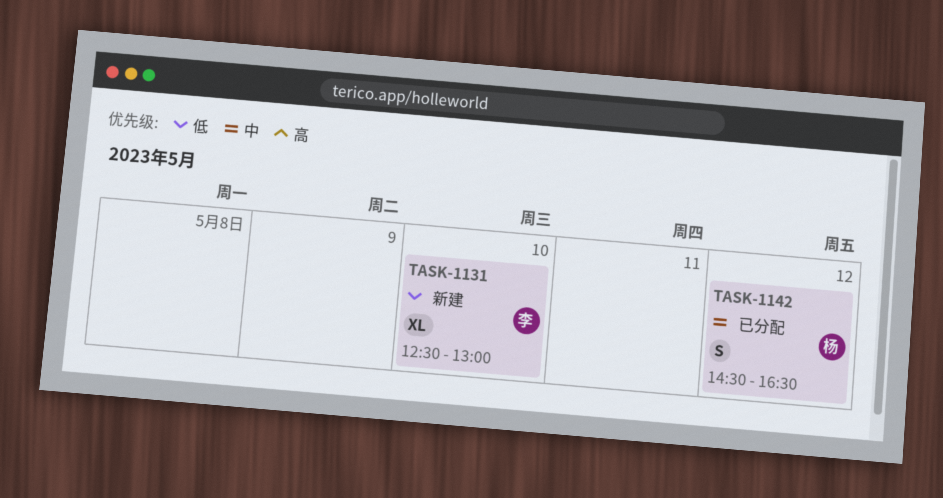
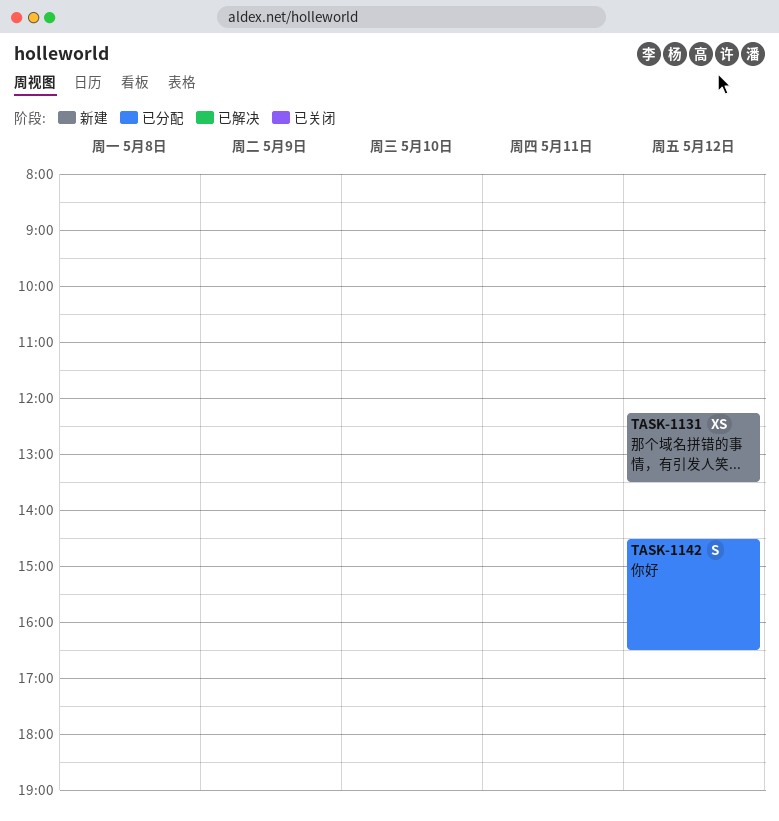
TASK-1131, estimate: XL -> XS
TASK-1131, day: May 10 -> May 12
TASK-1131, begins: 12:30 -> 12:15
TASK-1131, ends: 13:00 -> 13:30

